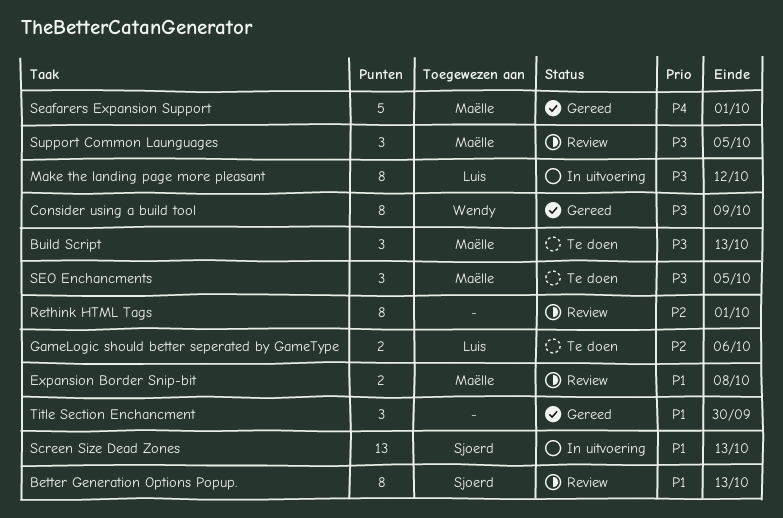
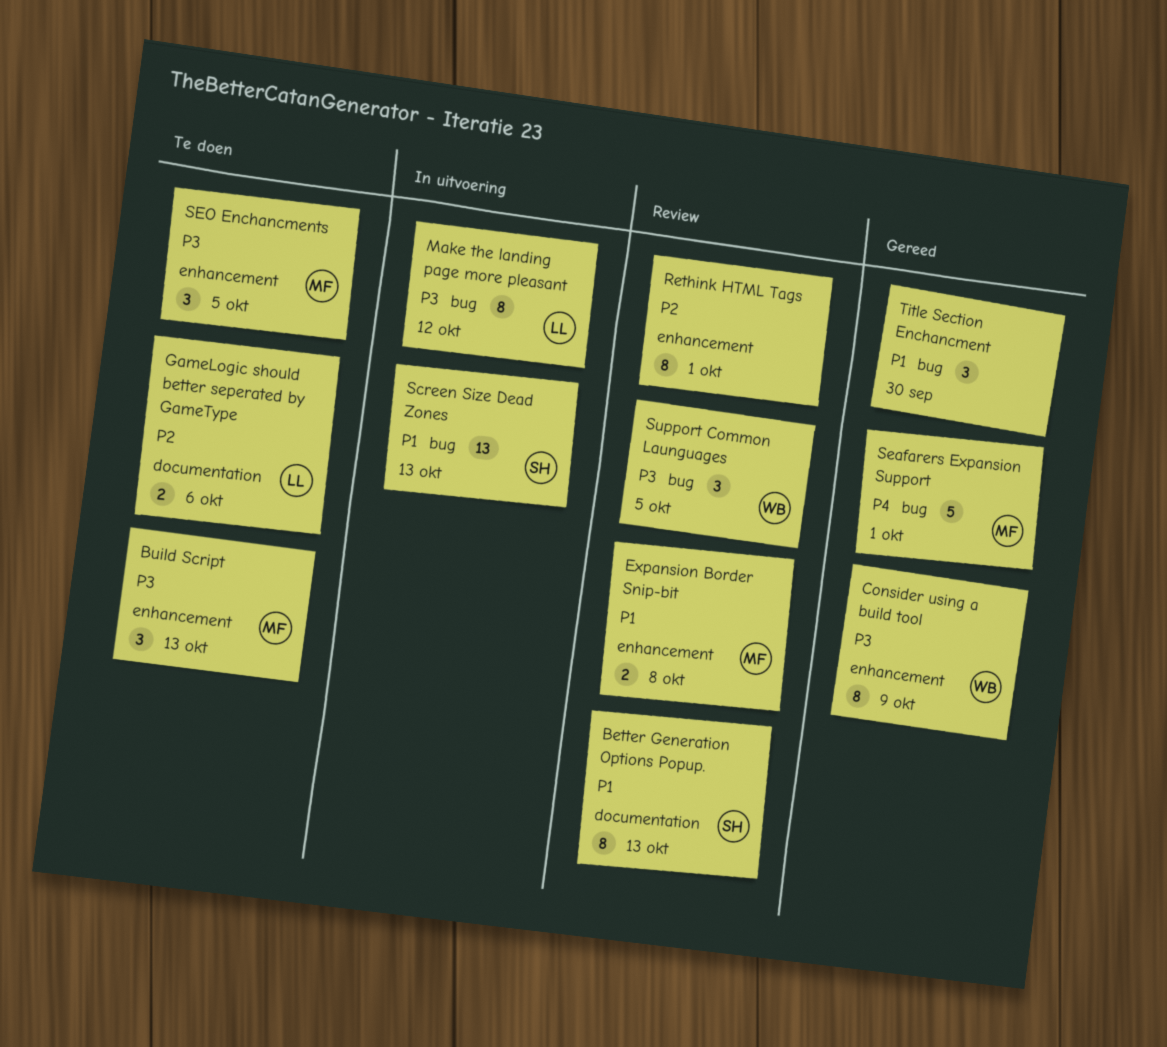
Support Common Launguages, owner: Maëlle -> Wendy

